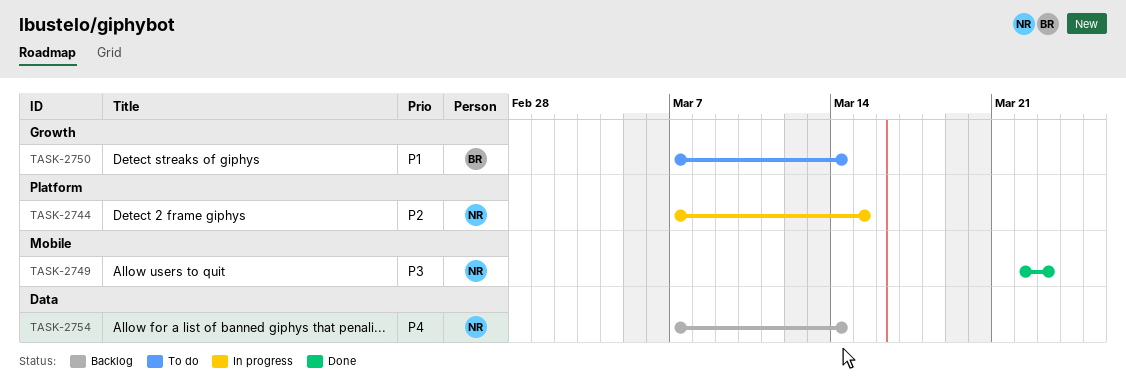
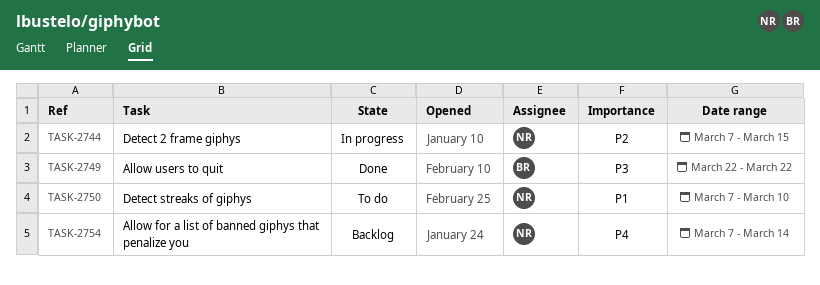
TASK-2749, owner: NR -> BR
TASK-2749, due: Mar 23 -> Mar 22
TASK-2750, owner: BR -> NR
TASK-2750, due: Mar 14 -> Mar 10

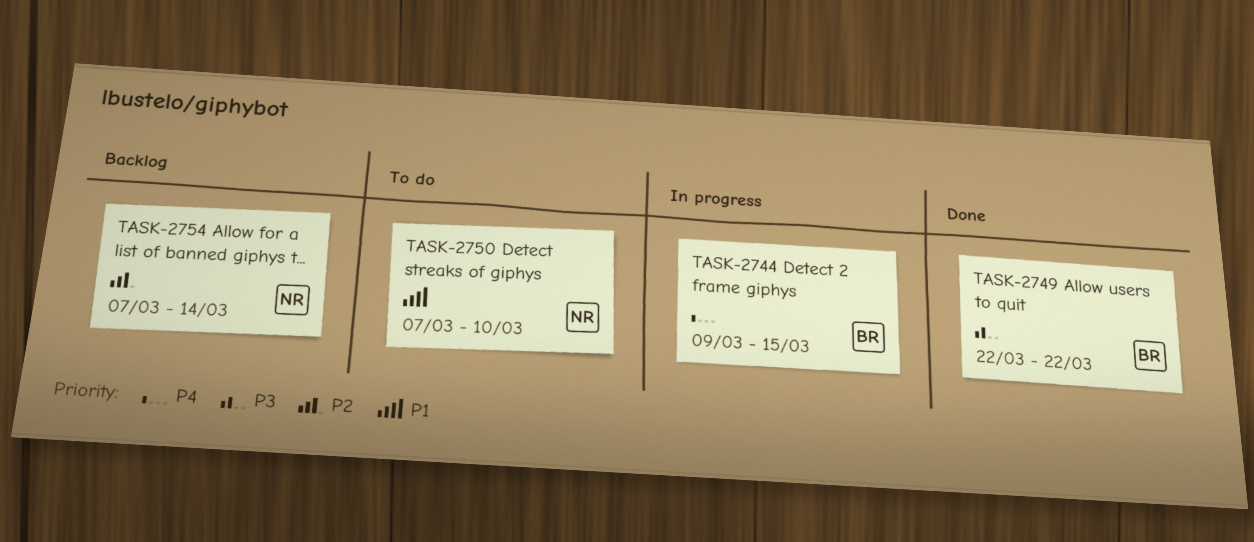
TASK-2744, owner: NR -> BR
TASK-2744, priority: P2 -> P4
TASK-2744, start: Mar 7 -> Mar 9
TASK-2754, priority: P4 -> P2

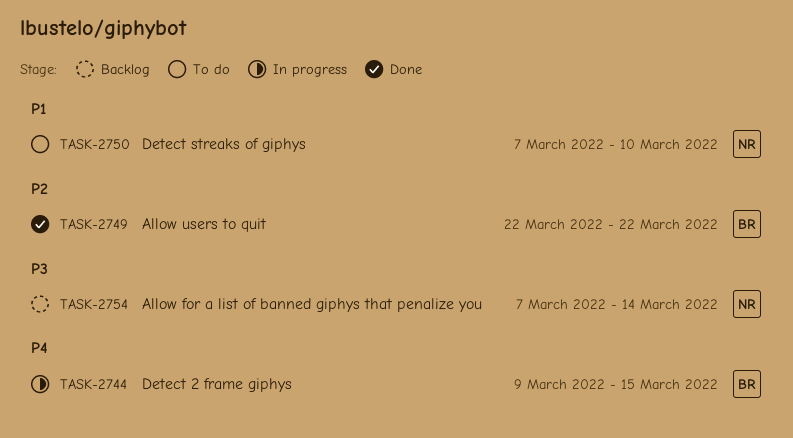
TASK-2749, priority: P3 -> P2
TASK-2754, priority: P2 -> P3

